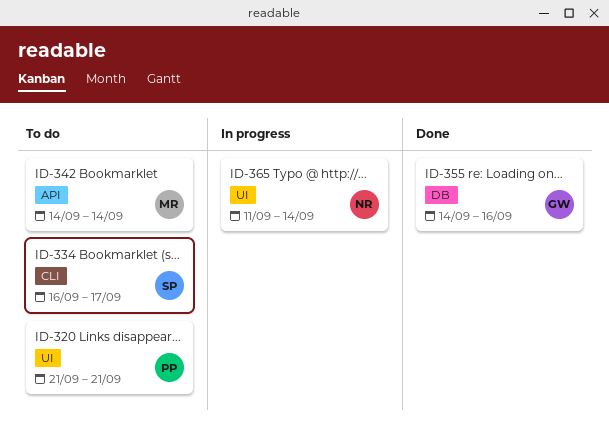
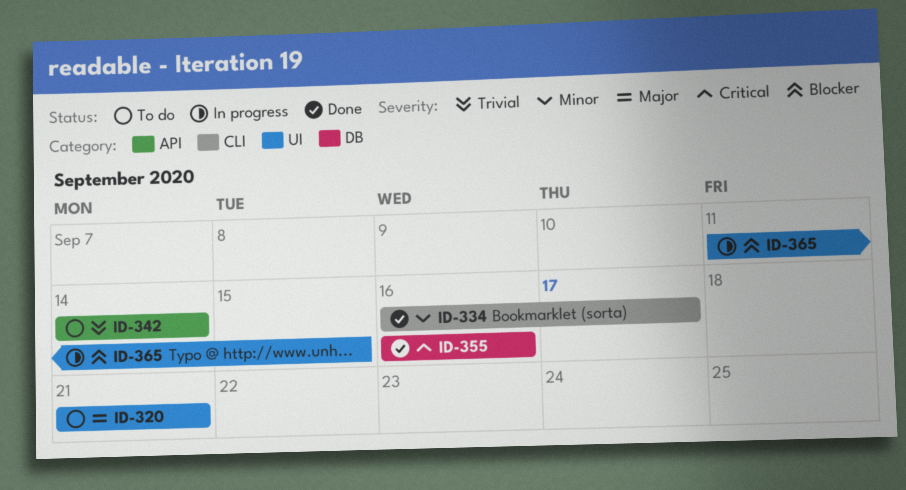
ID-334, status: To do -> Done
ID-355, start: Sep 14 -> Sep 16
ID-365, due: Sep 14 -> Sep 15

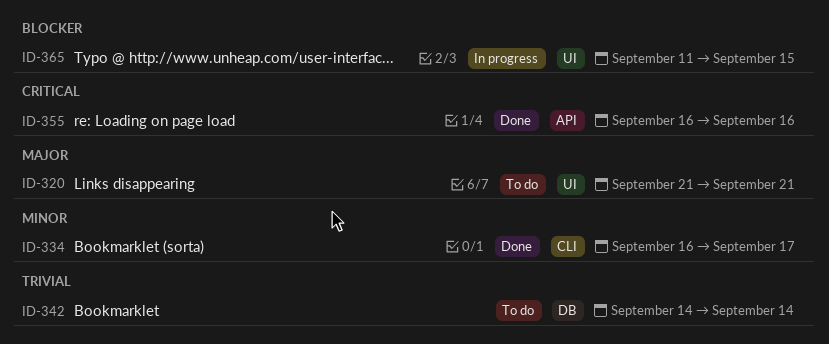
ID-342, label: API -> DB
ID-355, label: DB -> API

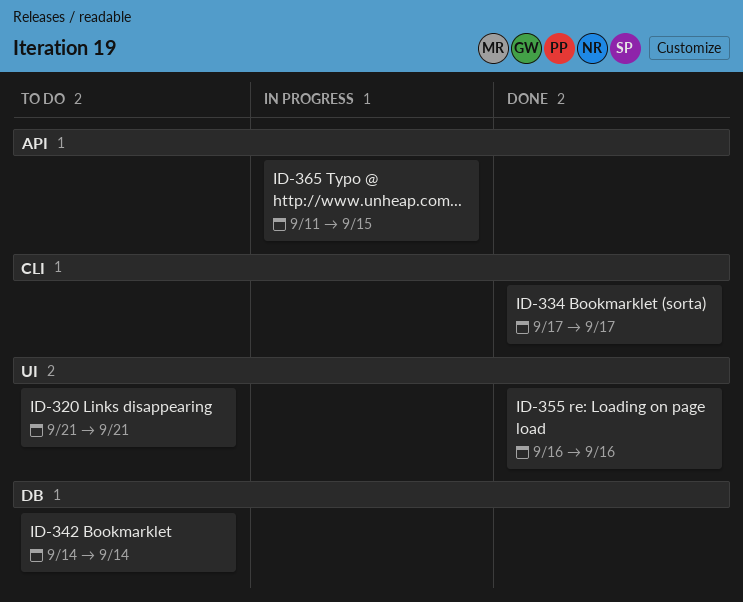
ID-334, start: Sep 16 -> Sep 17
ID-355, label: API -> UI
ID-365, label: UI -> API

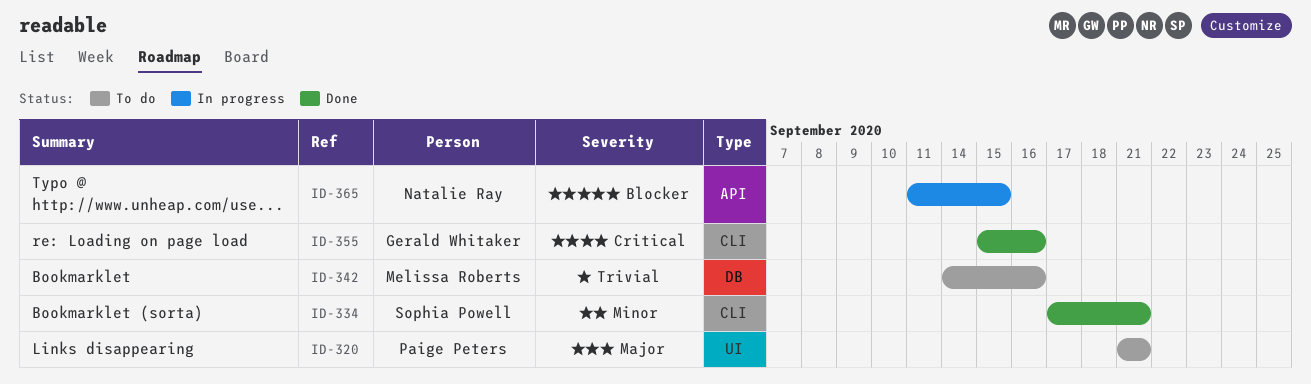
ID-334, due: Sep 17 -> Sep 21
ID-342, due: Sep 14 -> Sep 16
ID-355, label: UI -> CLI
ID-355, start: Sep 16 -> Sep 15

